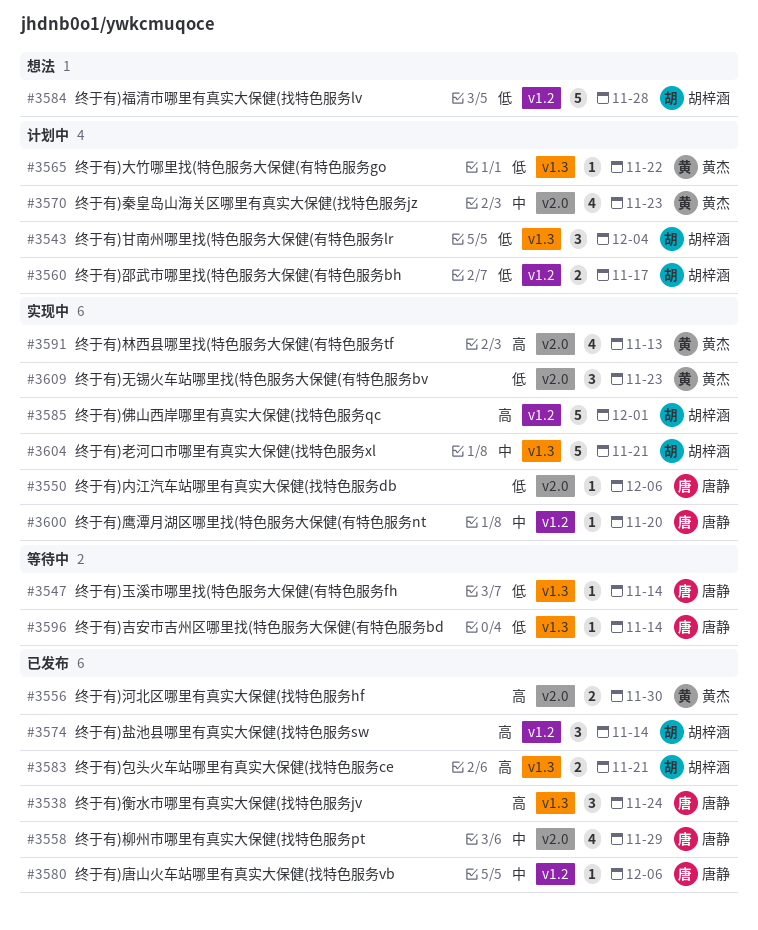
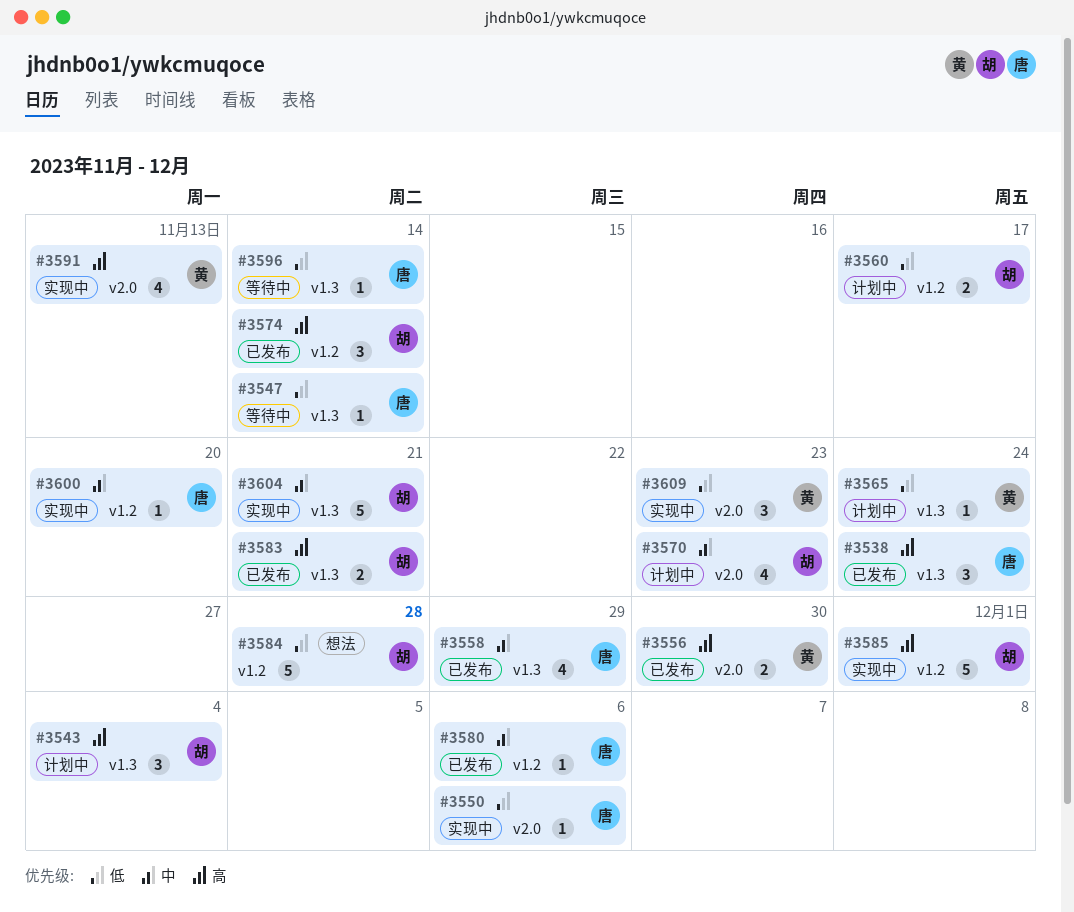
#3543, priority: 低 -> 高
#3558, label: v2.0 -> v1.3
#3565, due: Nov 22 -> Nov 24
#3570, owner: 黄杰 -> 胡梓涵

